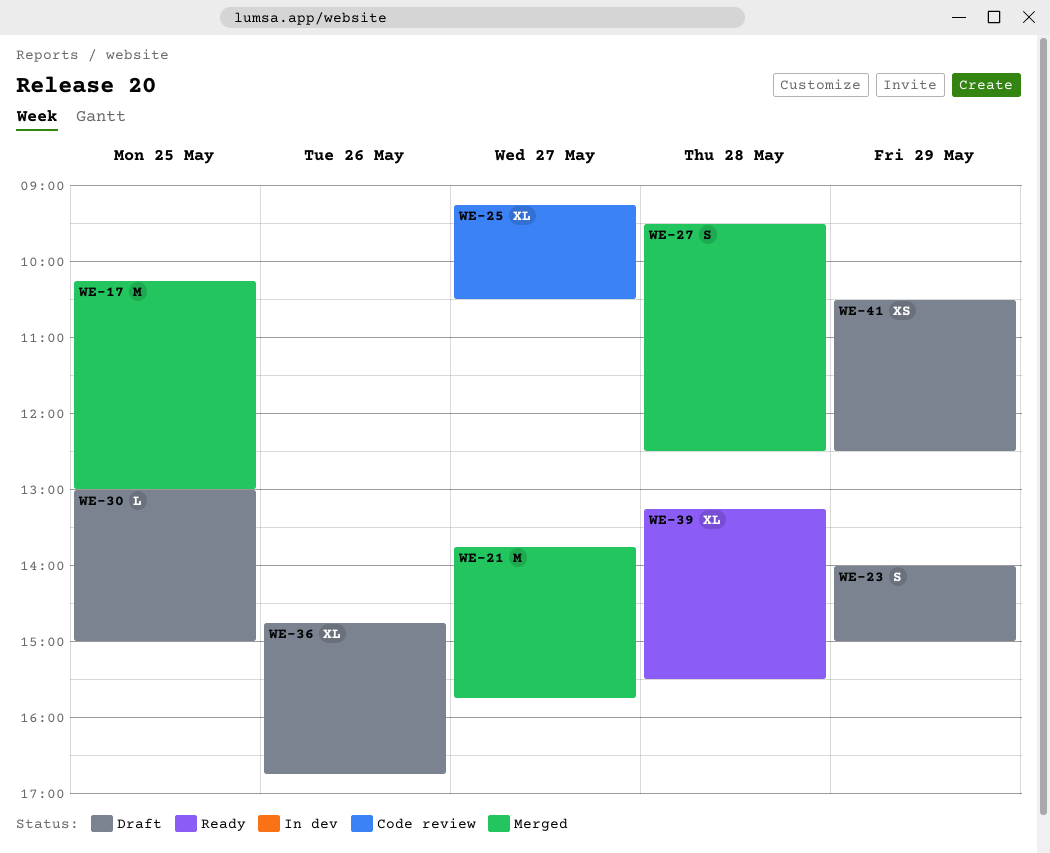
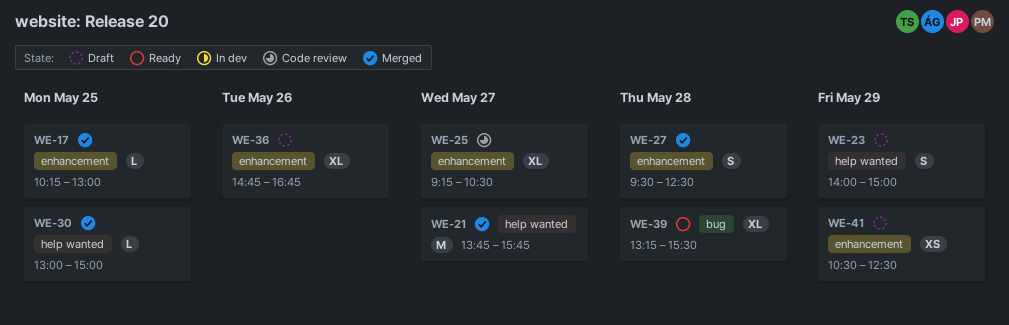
WE-17, estimate: M -> L
WE-30, status: Draft -> Merged

